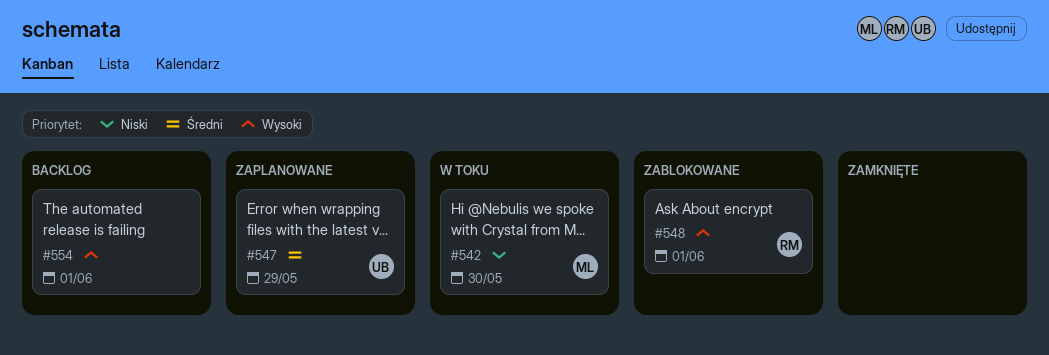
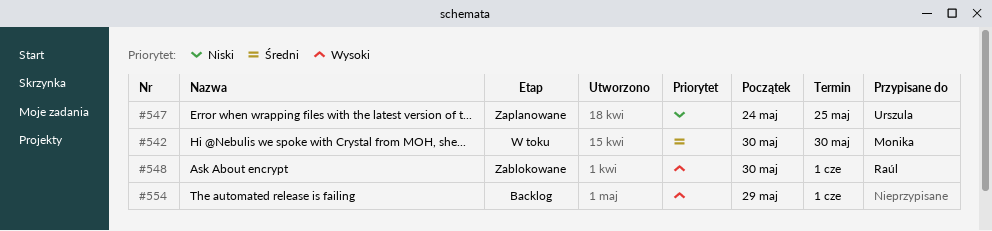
#542, priority: Niski -> Średni
#547, priority: Średni -> Niski
#547, due: May 29 -> May 25

